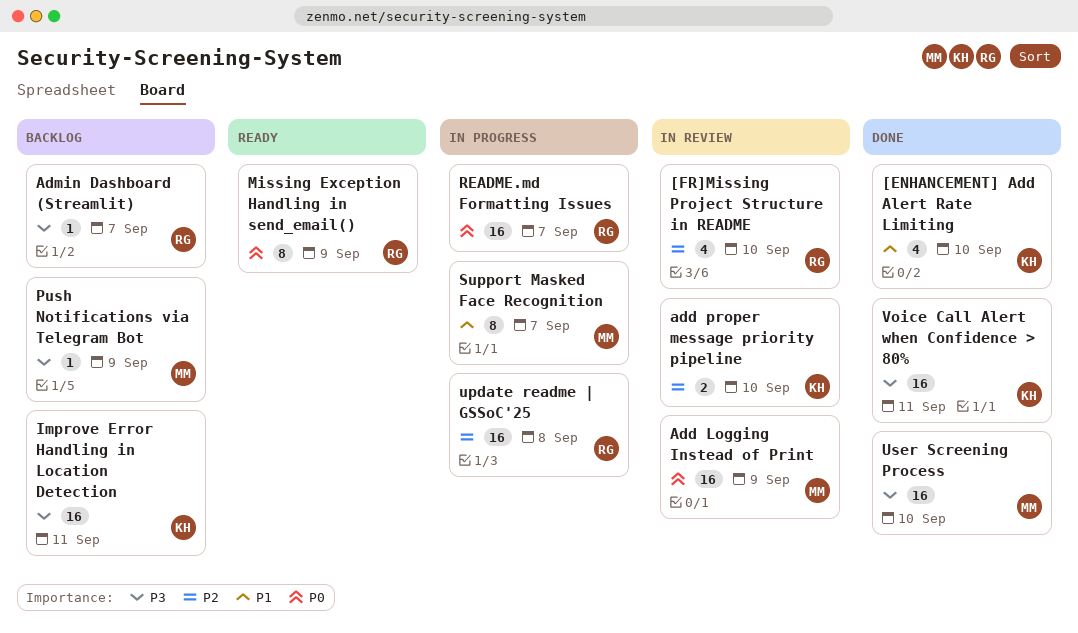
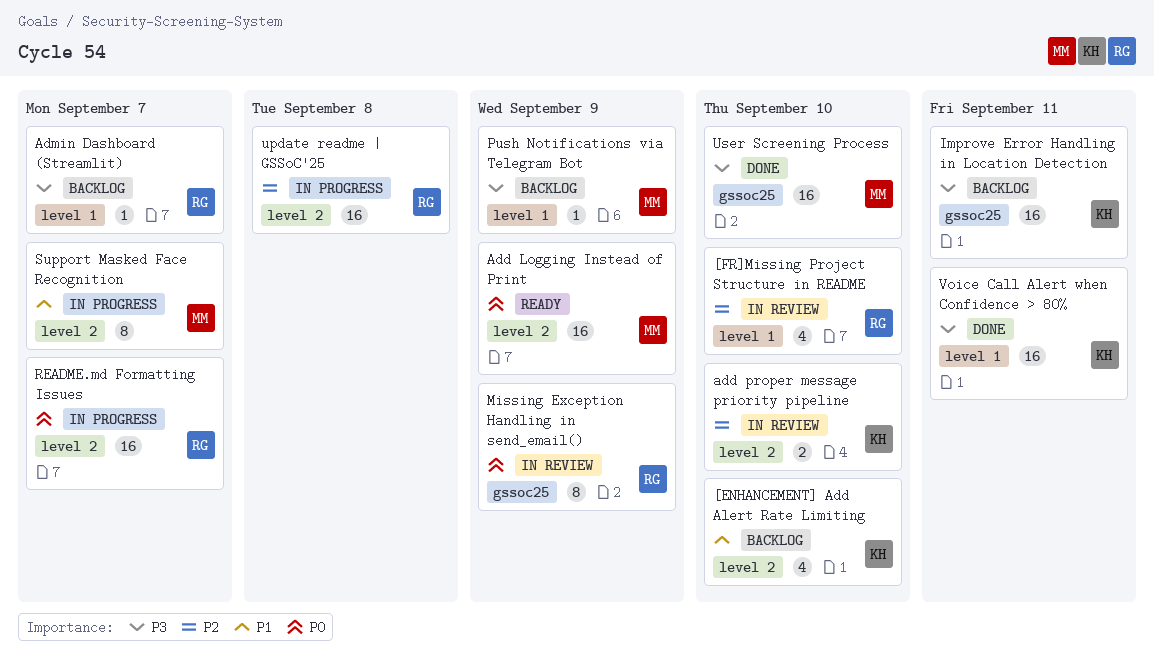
[ENHANCEMENT] Add Alert Rate Limiting, status: Done -> Backlog
Add Logging Instead of Print, status: In review -> Ready
Missing Exception Handling in send_email(), status: Ready -> In review

